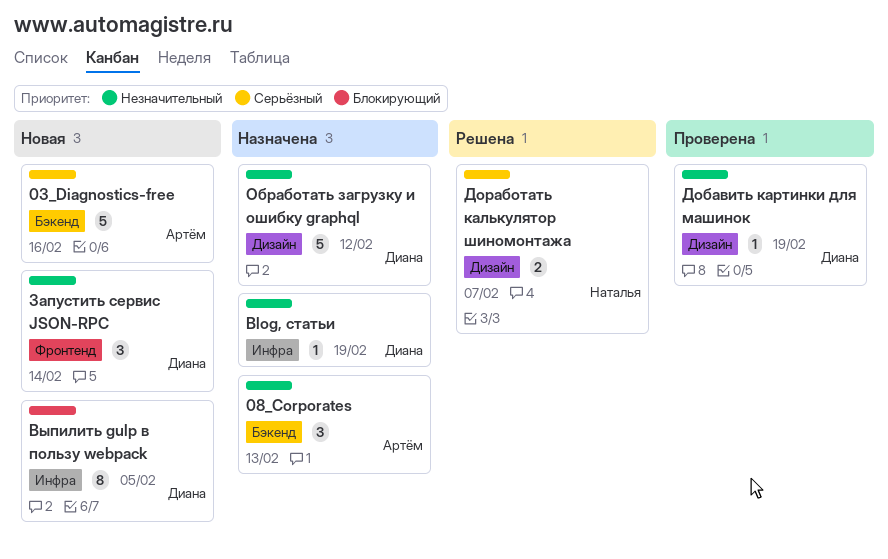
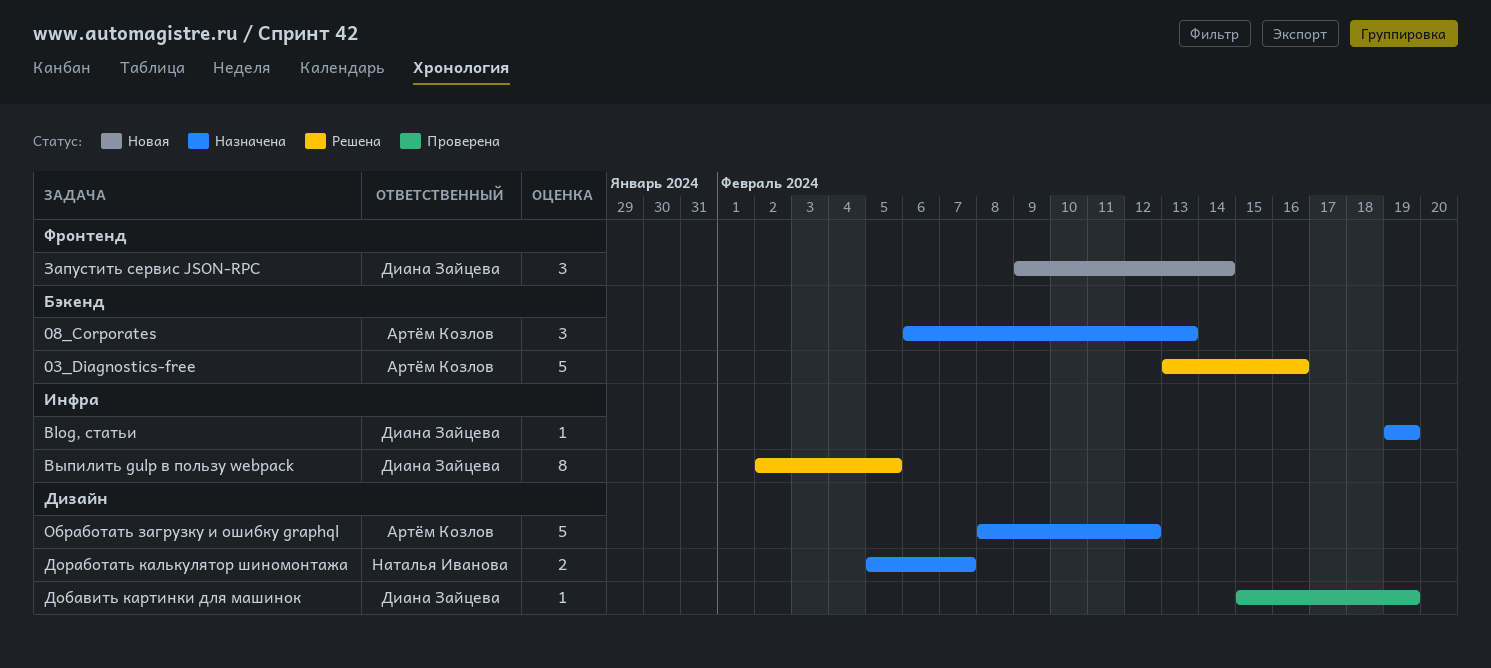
03_Diagnostics-free, status: Новая -> Решена
Выпилить gulp в пользу webpack, status: Новая -> Решена
Доработать калькулятор шиномонтажа, status: Решена -> Назначена
Обработать загрузку и ошибку graphql, owner: Диана Зайцева -> Артём Козлов

